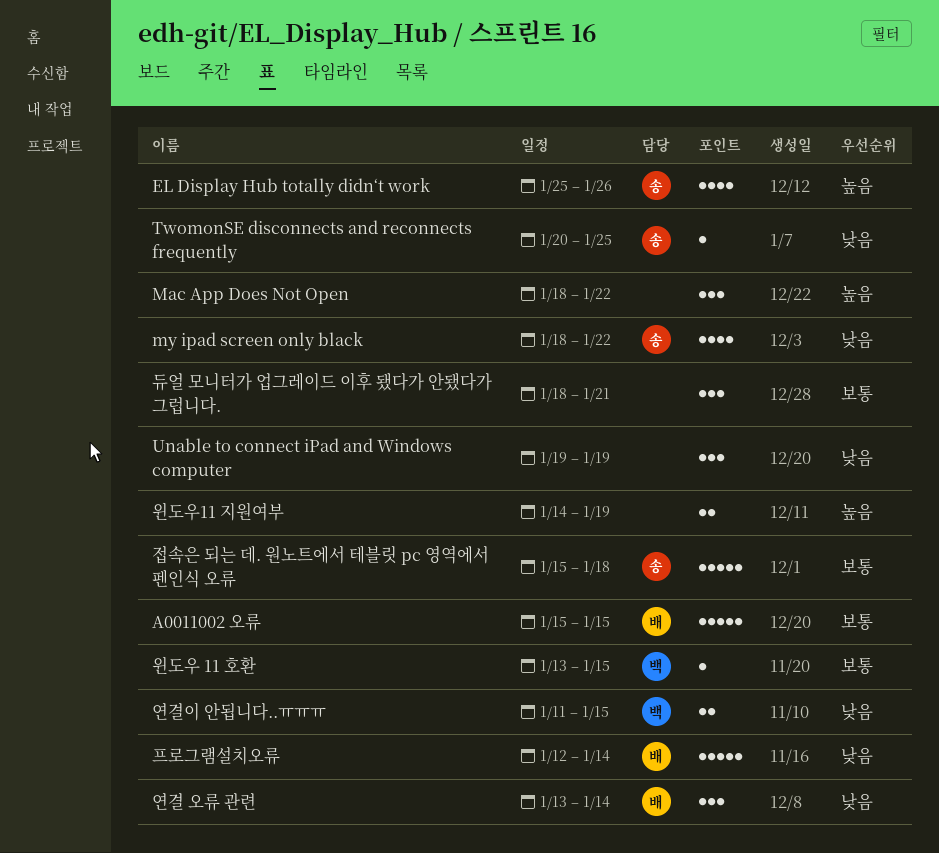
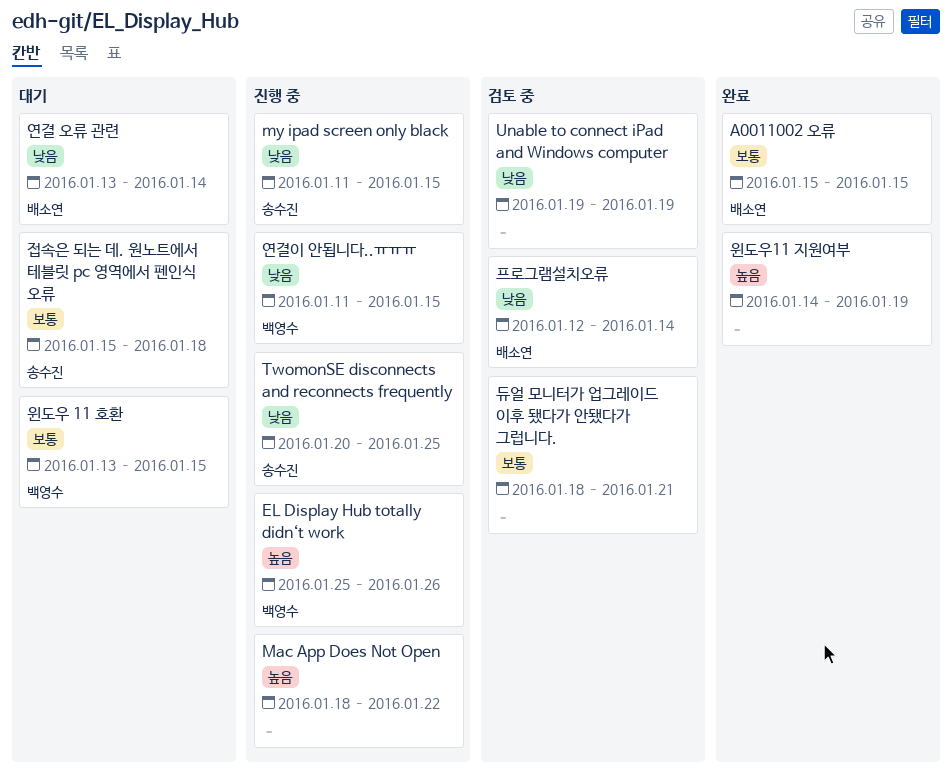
EL Display Hub totally didn‘t work, owner: 송수진 -> 백영수
my ipad screen only black, start: Jan 18 -> Jan 11
my ipad screen only black, due: Jan 22 -> Jan 15

